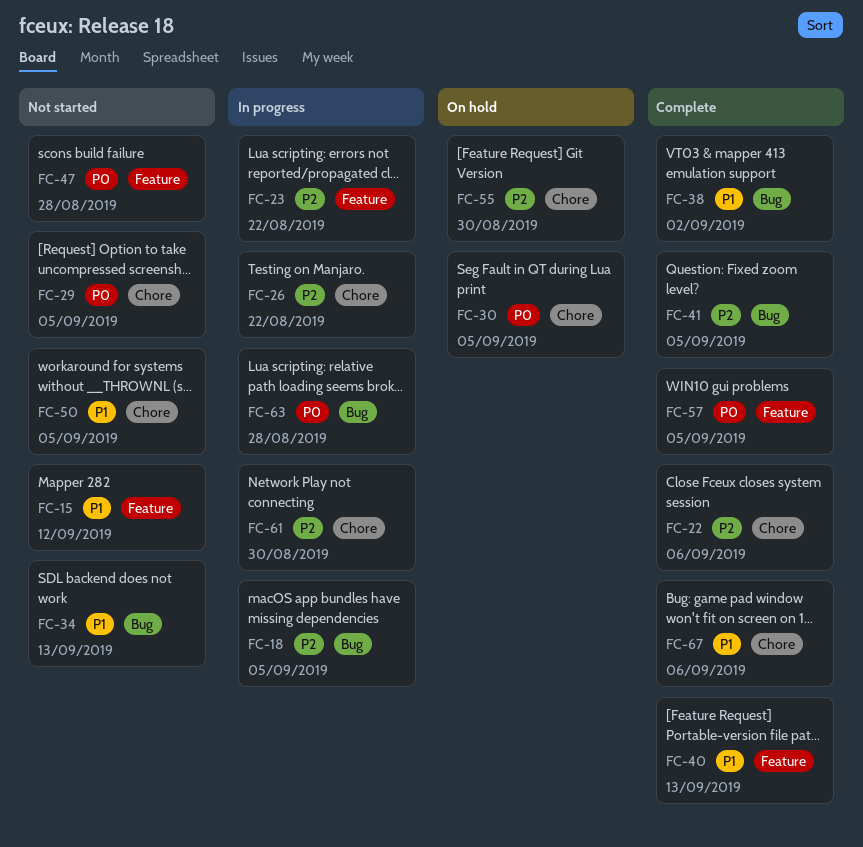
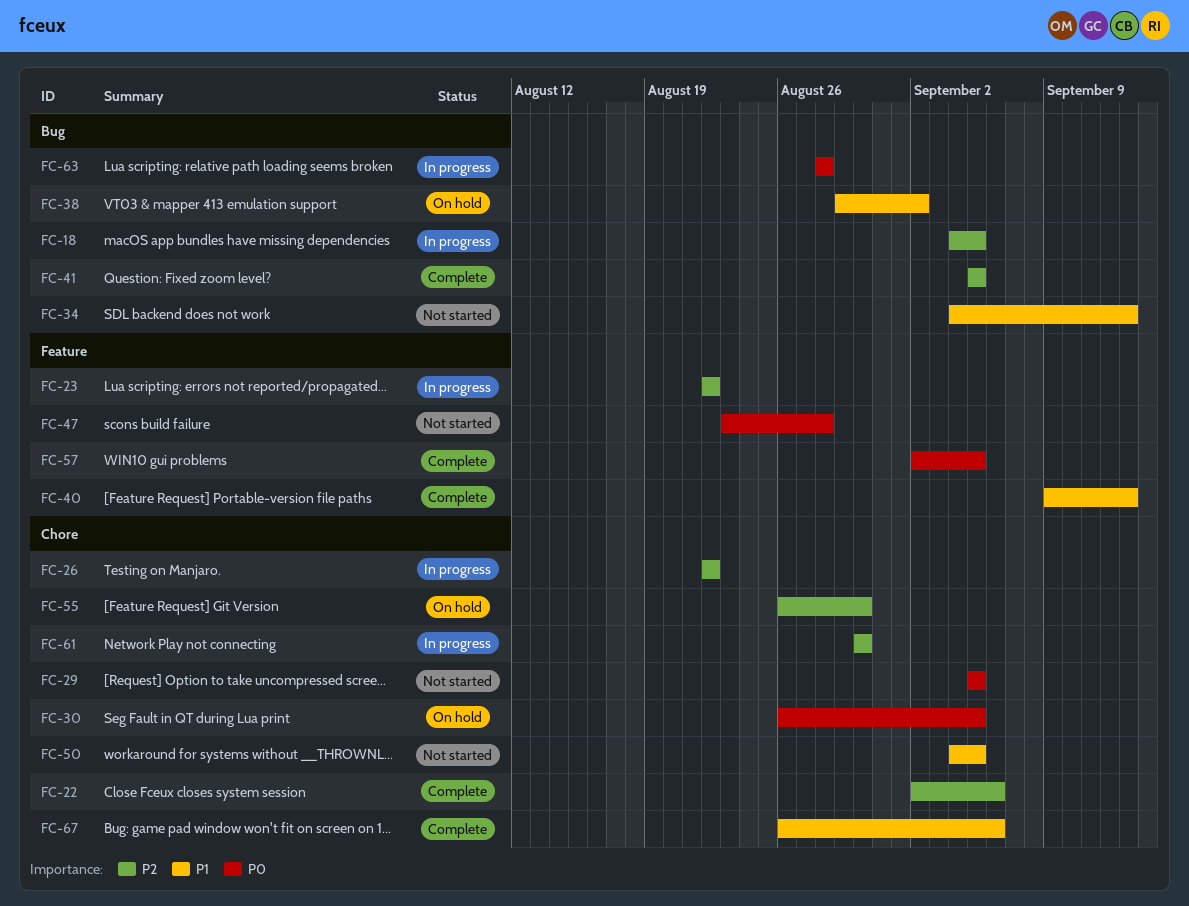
FC-15: present -> none
FC-38, status: Complete -> On hold

